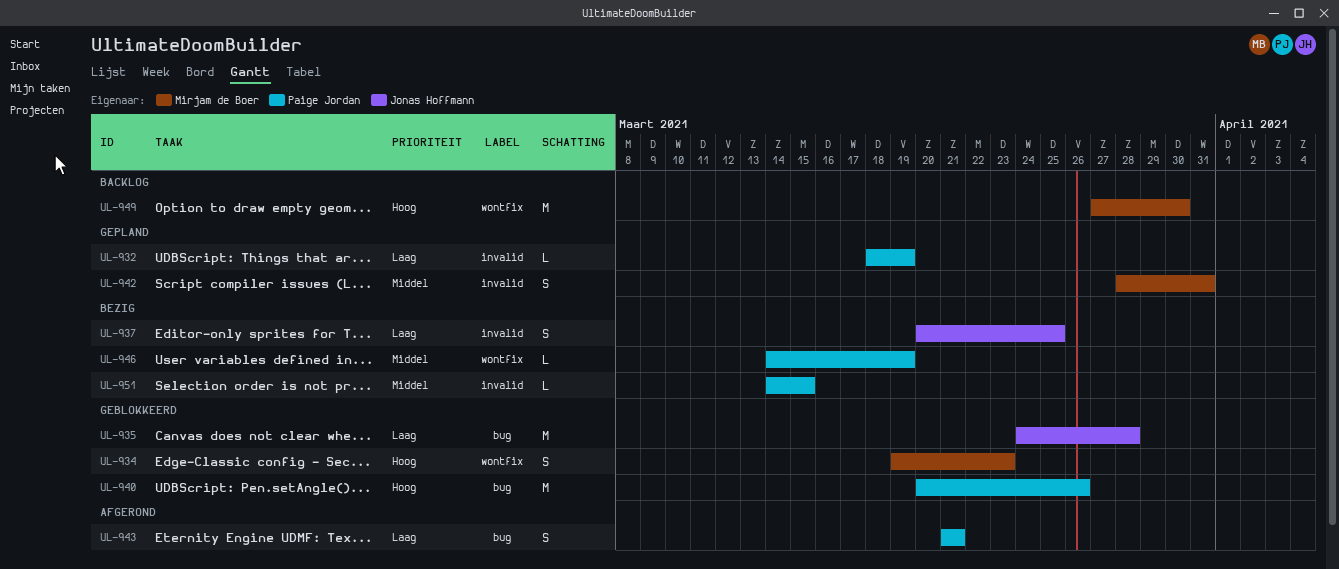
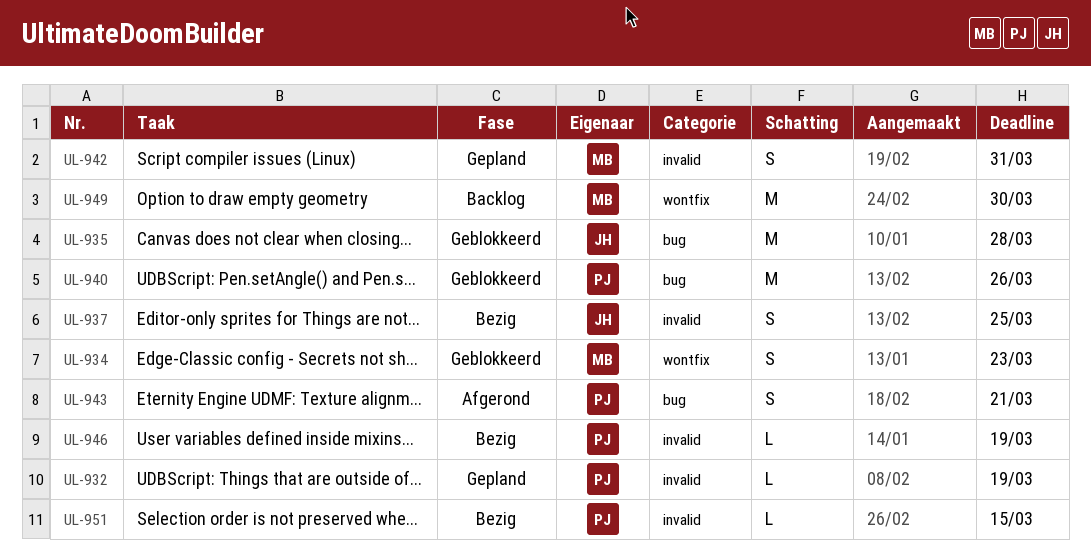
UL-946, label: wontfix -> invalid

